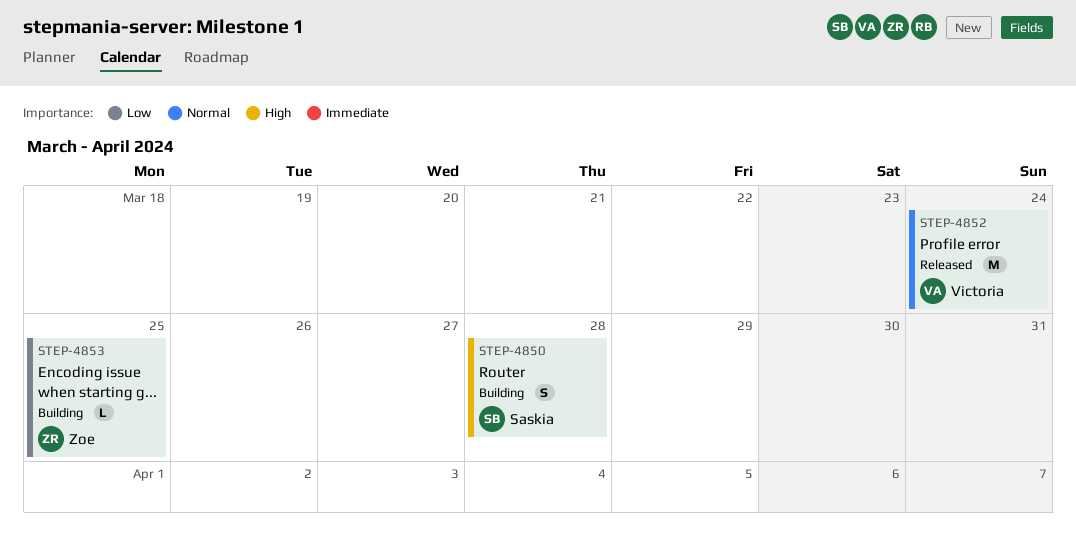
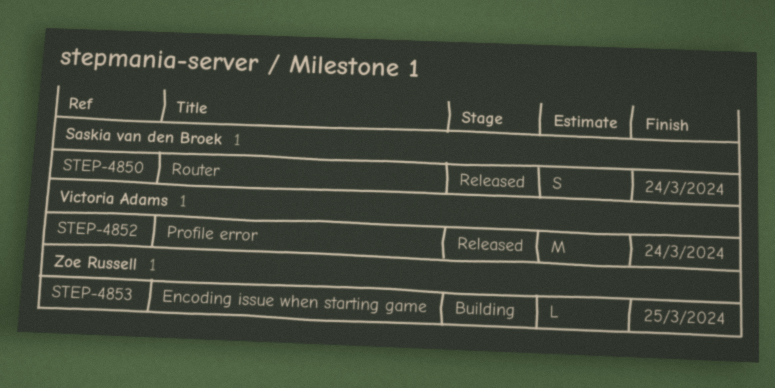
STEP-4850, status: Building -> Released
STEP-4850, due: Mar 28 -> Mar 24

